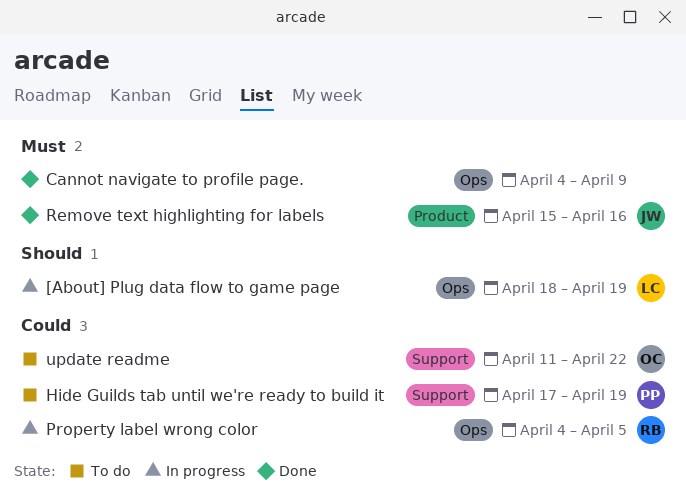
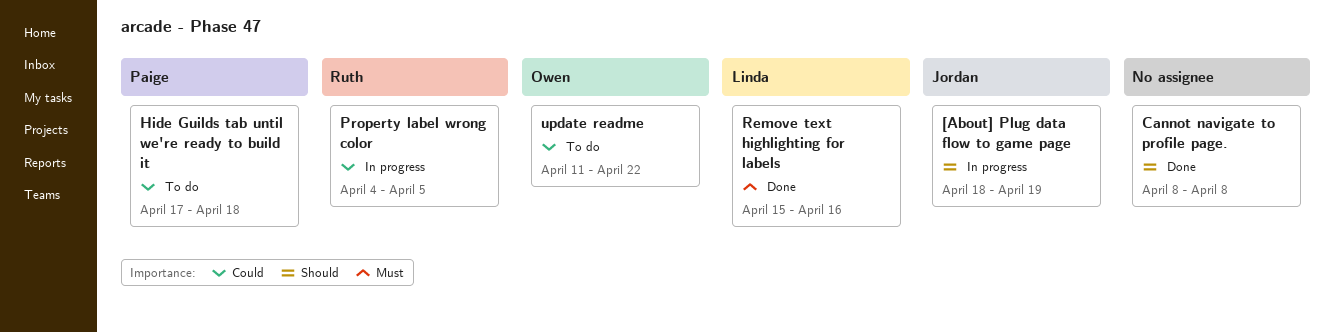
[About] Plug data flow to game page, owner: Linda -> Jordan
Cannot navigate to profile page., priority: Must -> Should
Cannot navigate to profile page., start: Apr 4 -> Apr 8
Cannot navigate to profile page., due: Apr 9 -> Apr 8
Hide Guilds tab until we're ready to build it, due: Apr 19 -> Apr 18
Remove text highlighting for labels, owner: Jordan -> Linda

